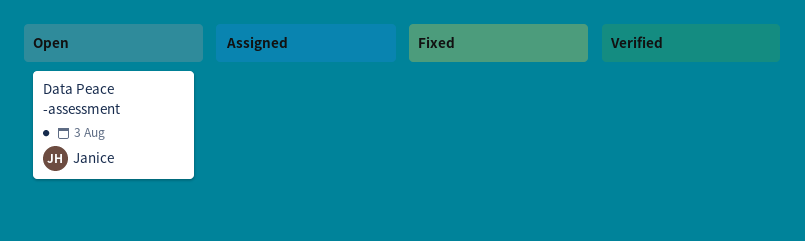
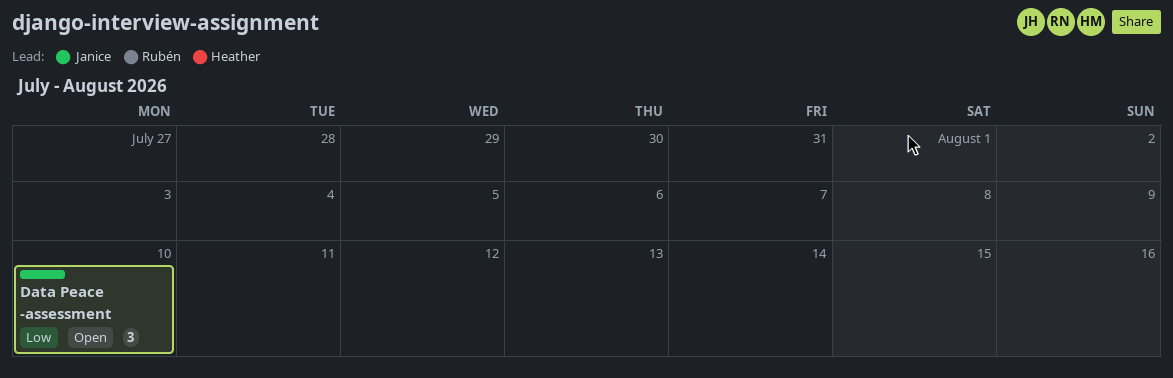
Data Peace -assessment, estimate: 1 -> 3
Data Peace -assessment, due: Aug 3 -> Aug 10

